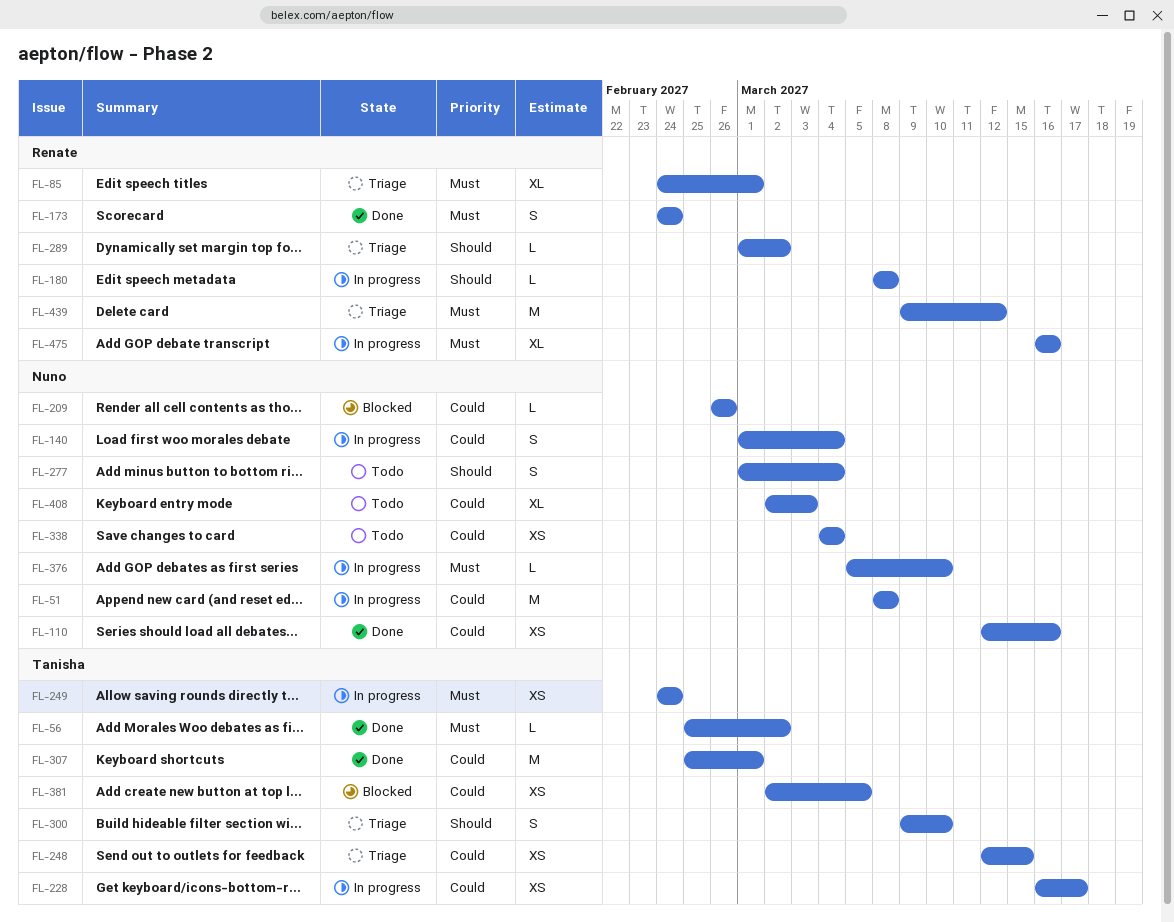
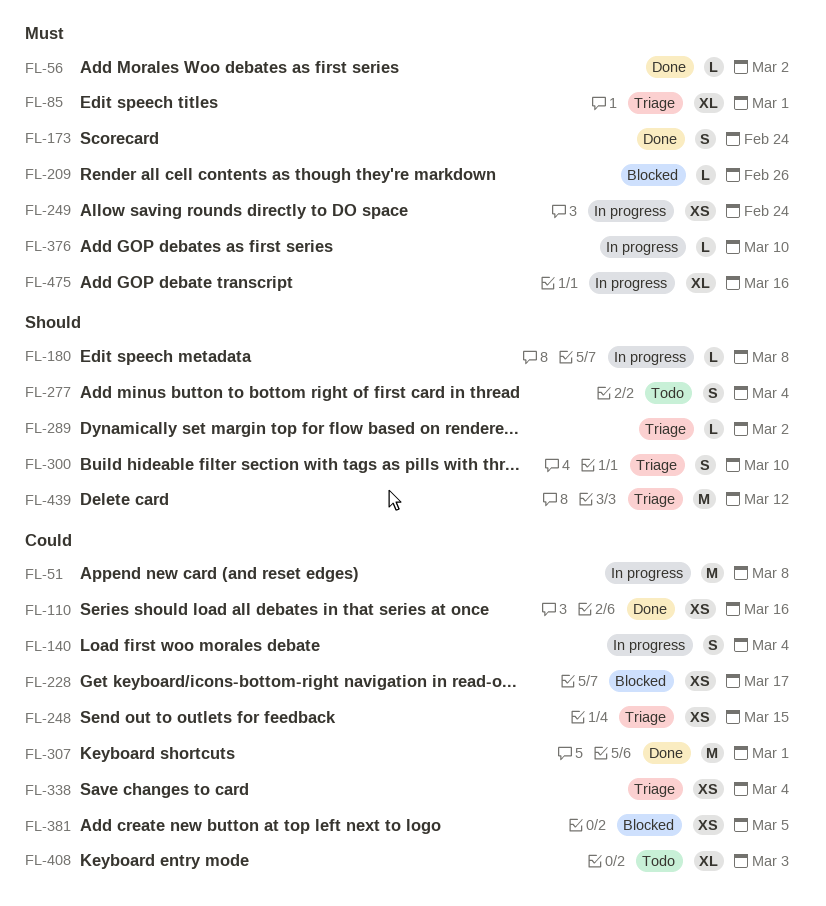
FL-209, priority: Could -> Must
FL-228, status: In progress -> Blocked
FL-338, status: Todo -> Triage
FL-439, priority: Must -> Should

